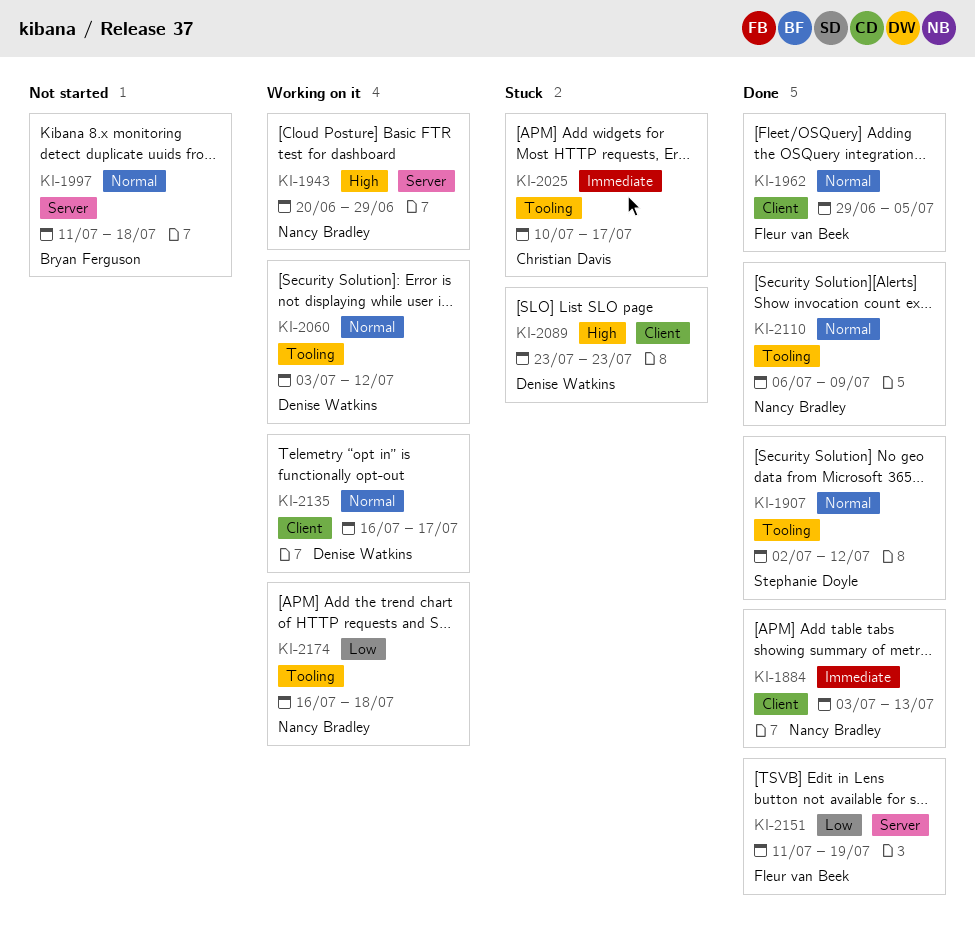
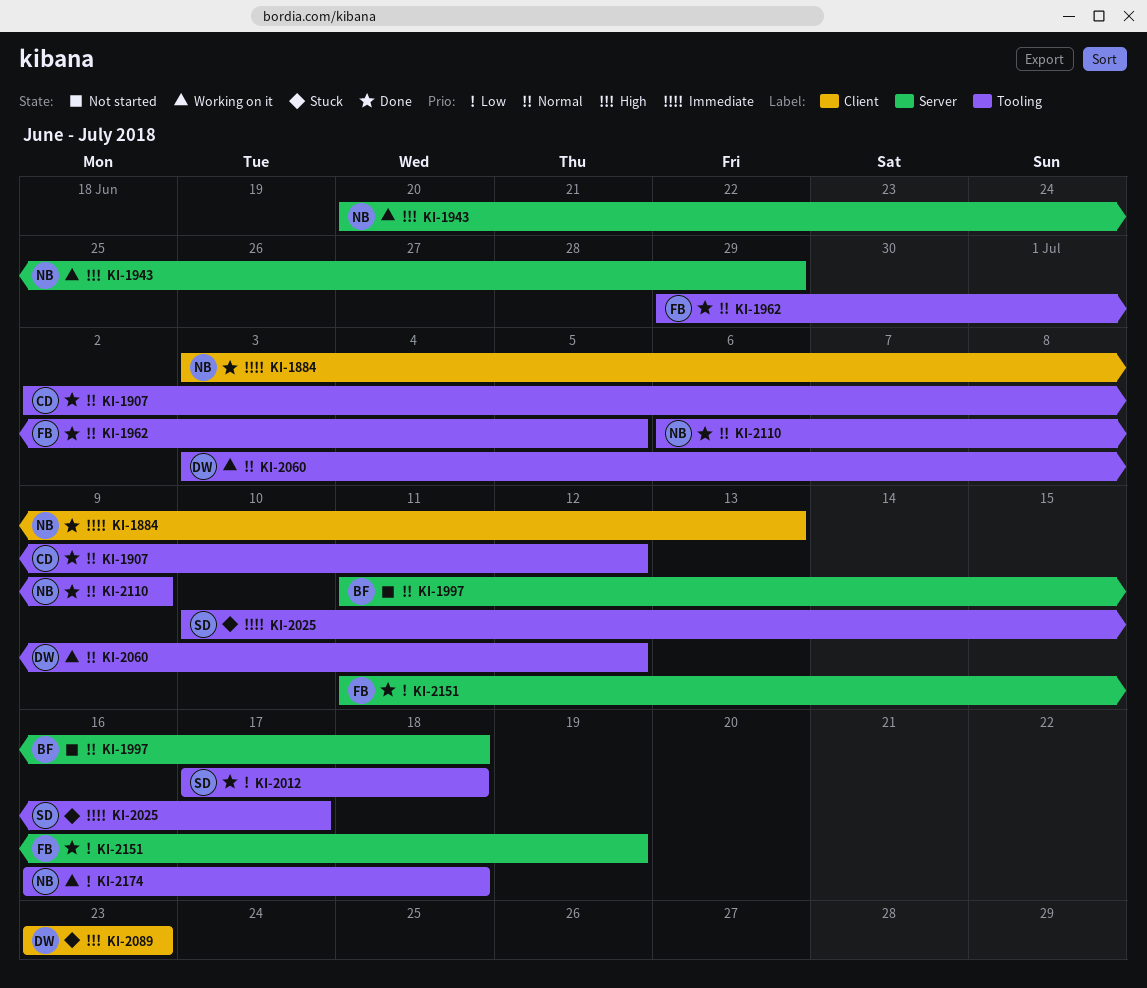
KI-1907, owner: Stephanie Doyle -> Christian Davis
KI-1962, label: Client -> Tooling
KI-2012: none -> present
KI-2025, owner: Christian Davis -> Stephanie Doyle
KI-2135: present -> none

